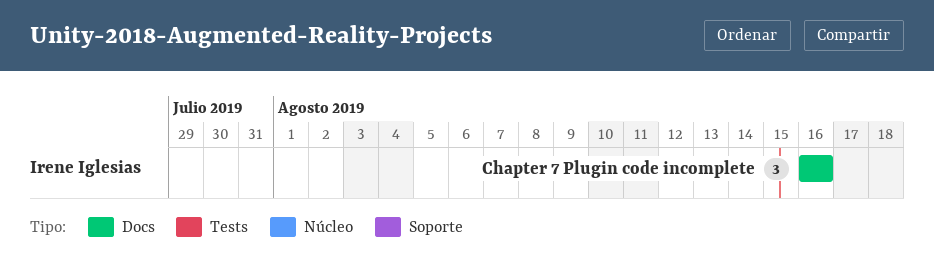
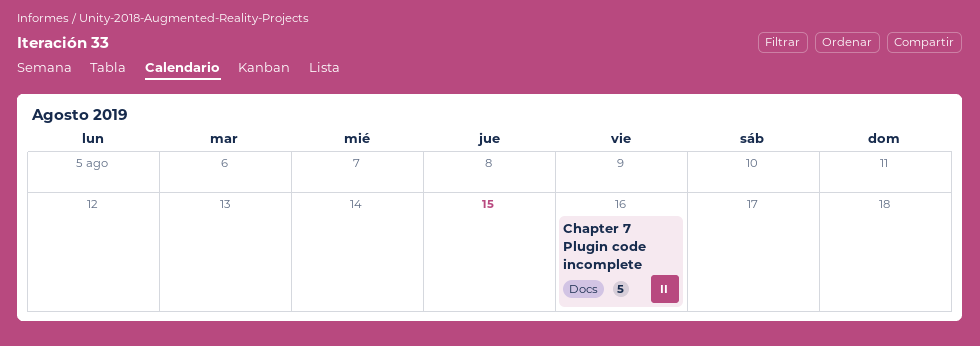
Chapter 7 Plugin code incomplete, estimate: 3 -> 5

